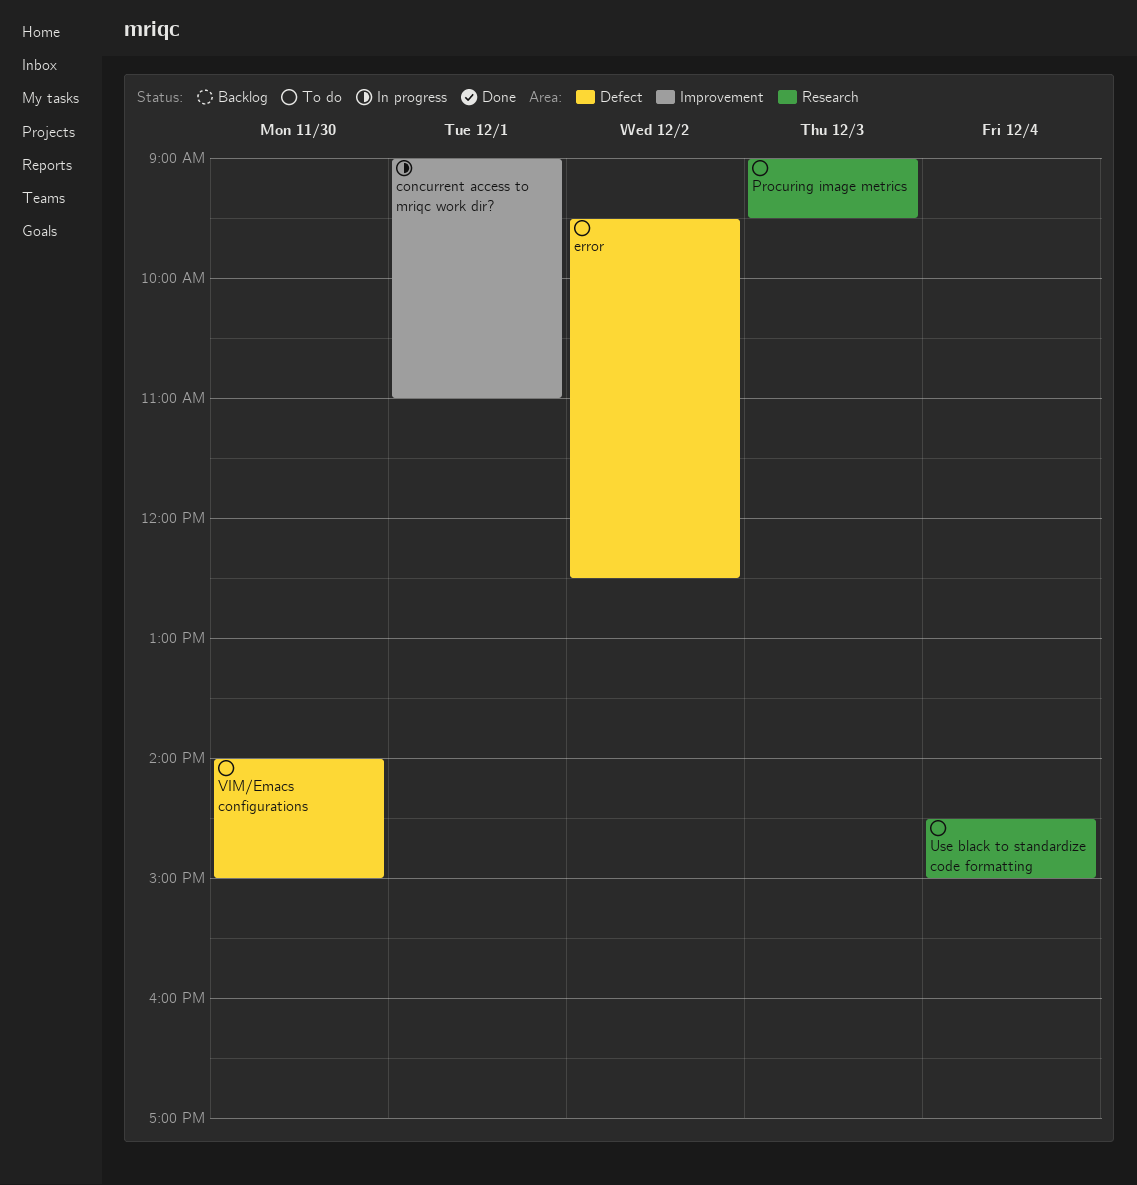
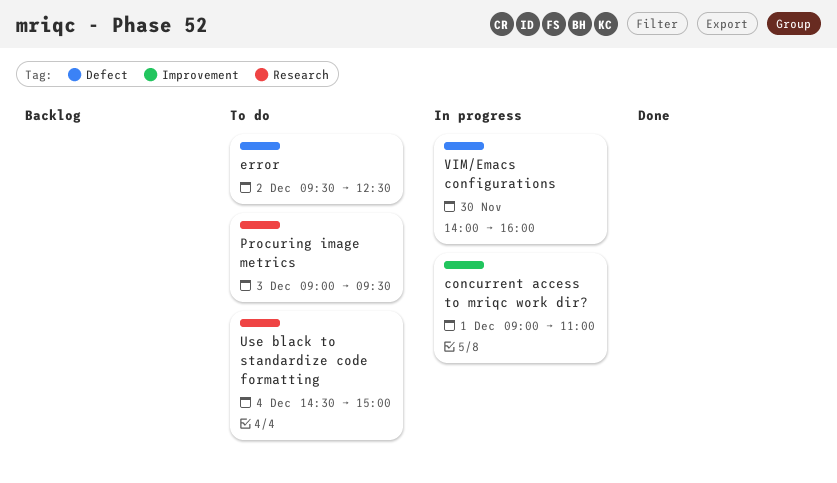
VIM/Emacs configurations, status: To do -> In progress
VIM/Emacs configurations, ends: 15:00 -> 16:00

